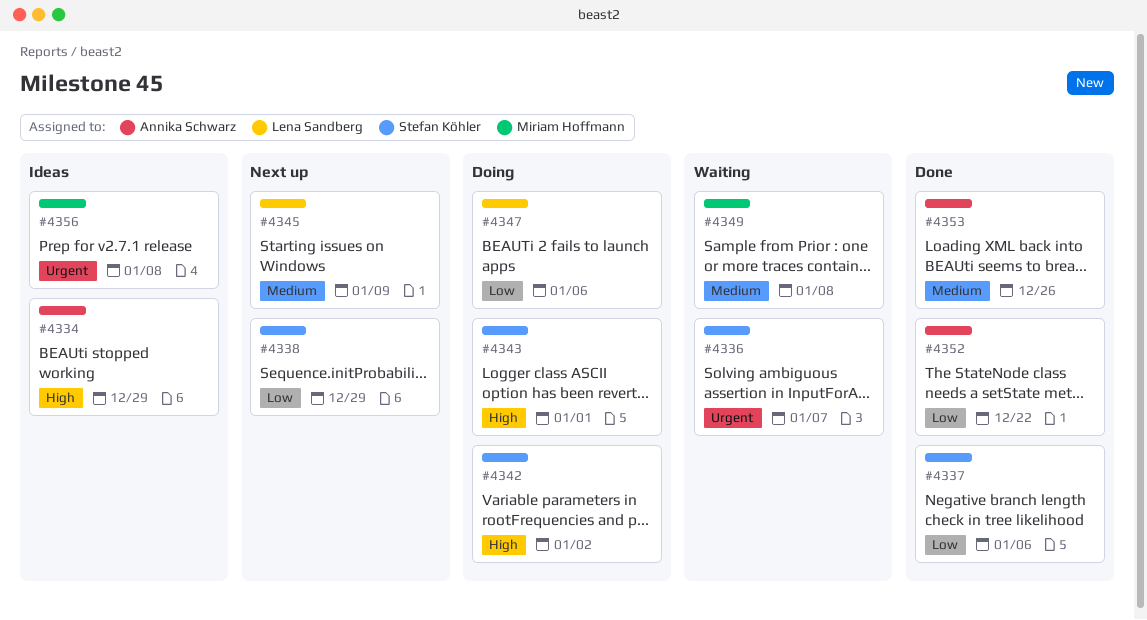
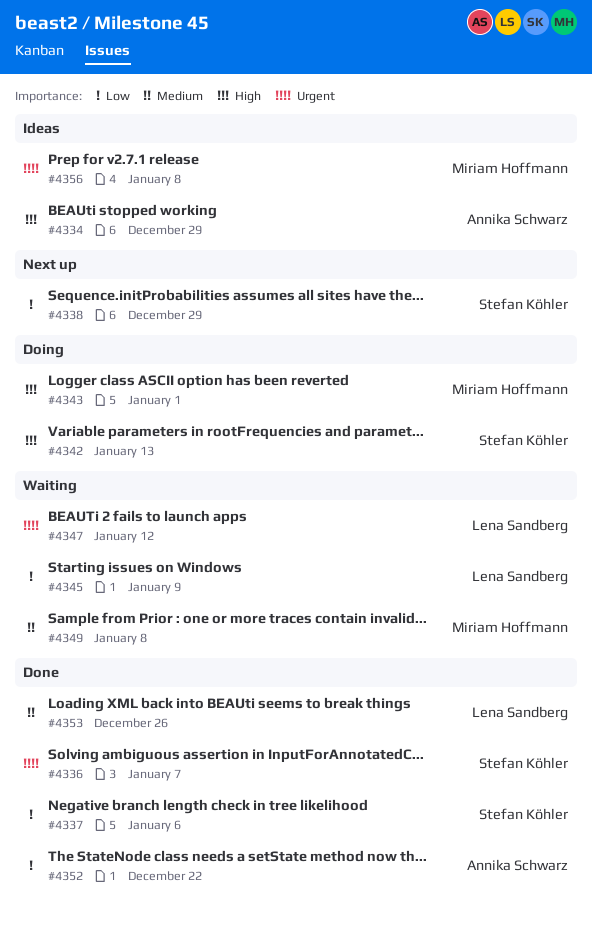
#4336, status: Waiting -> Done
#4342, due: Jan 2 -> Jan 13
#4343, owner: Stefan Köhler -> Miriam Hoffmann
#4345, status: Next up -> Waiting
#4345, priority: Medium -> Low
#4347, status: Doing -> Waiting
#4347, priority: Low -> Urgent
#4347, due: Jan 6 -> Jan 12
#4353, owner: Annika Schwarz -> Lena Sandberg

